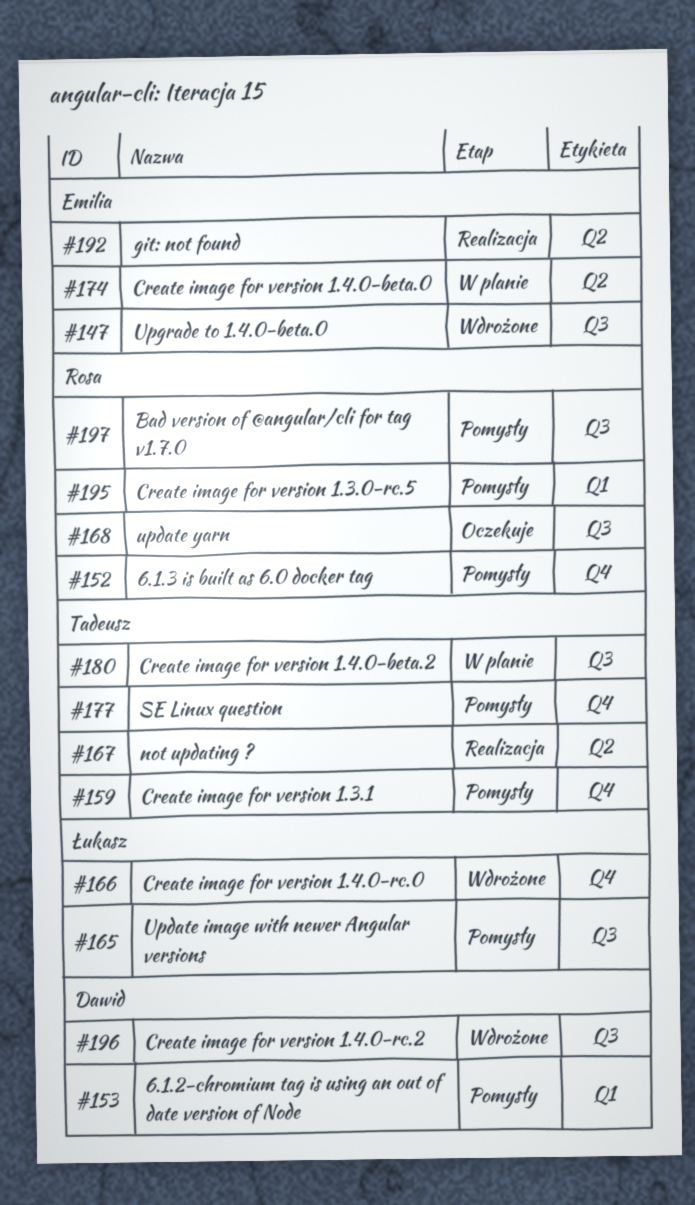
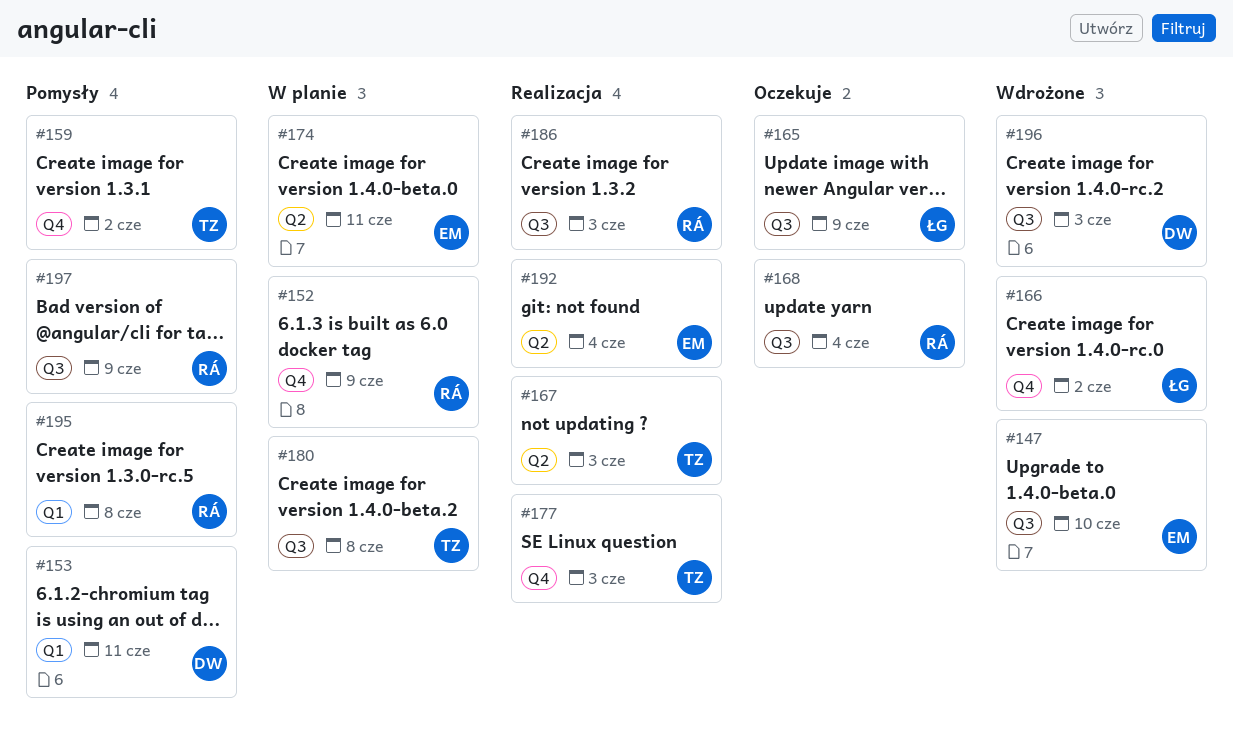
#152, status: Pomysły -> W planie
#165, status: Pomysły -> Oczekuje
#177, status: Pomysły -> Realizacja
#186: none -> present

